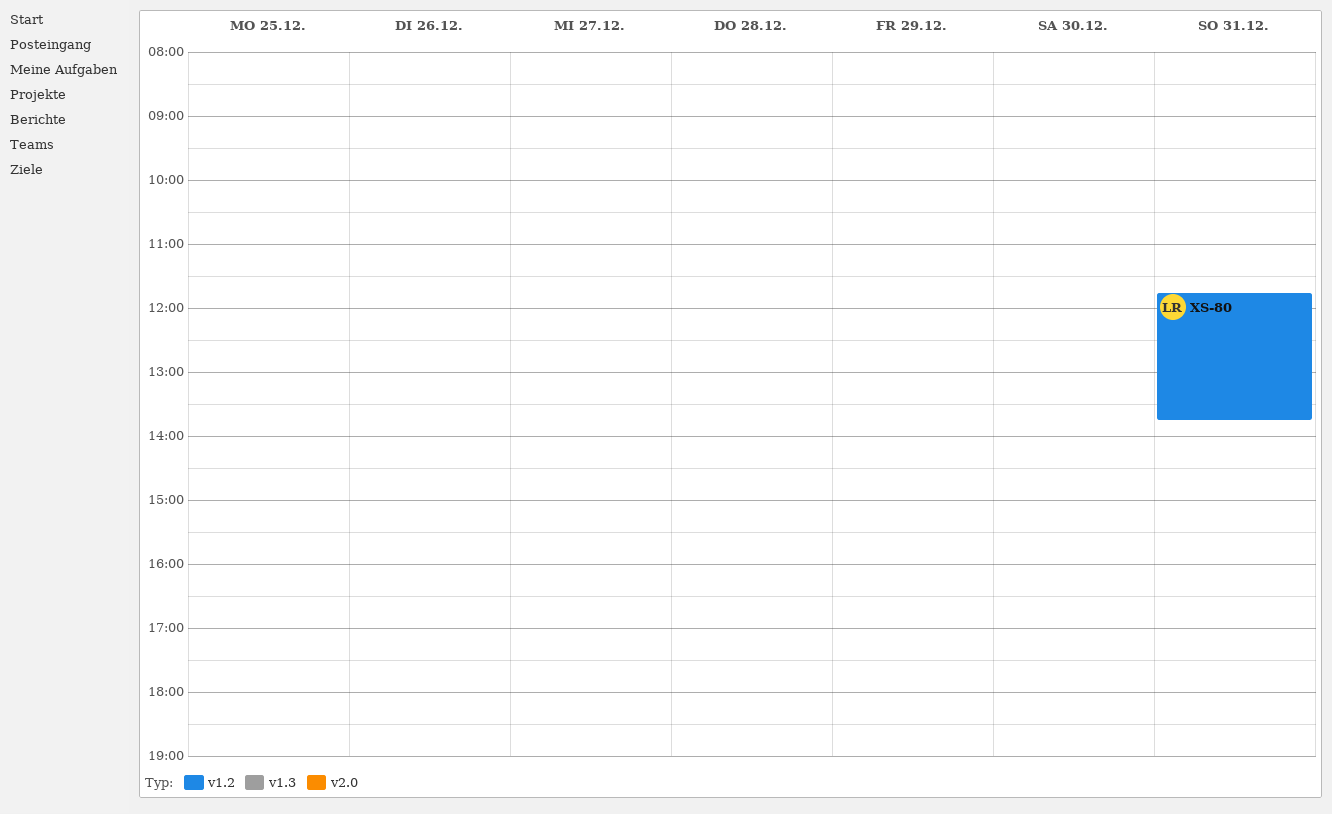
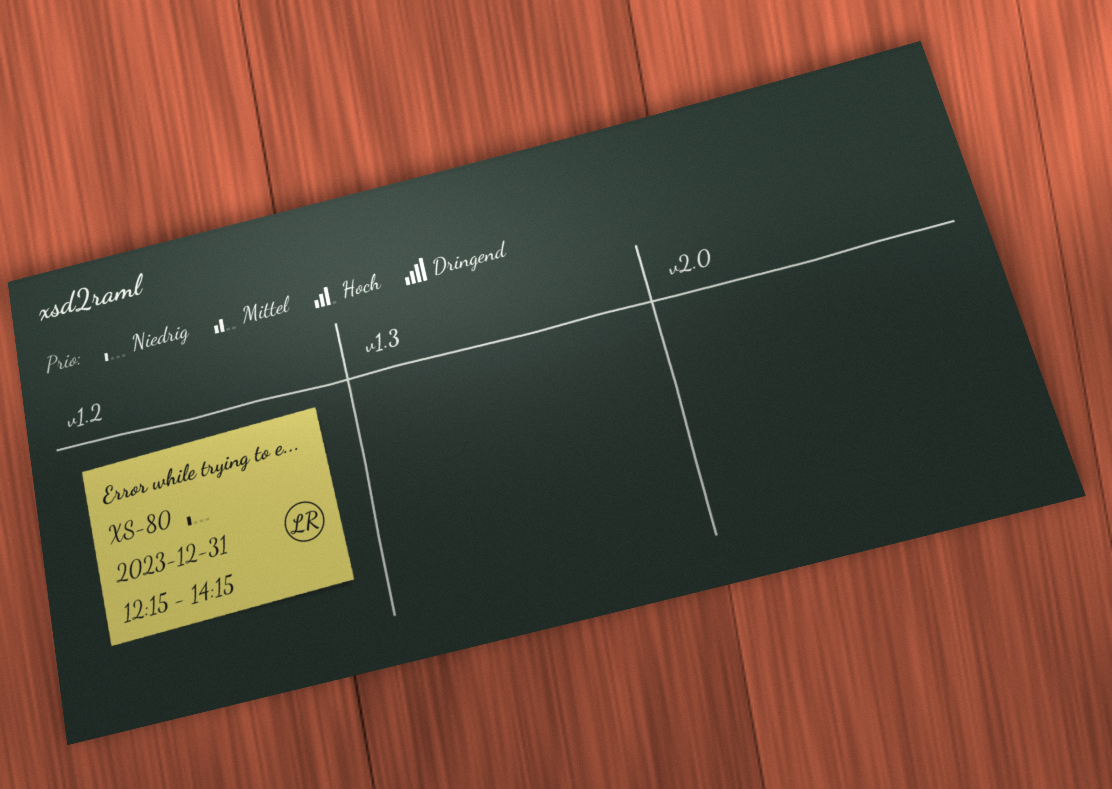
XS-80, begins: 11:45 -> 12:15
XS-80, ends: 13:45 -> 14:15

